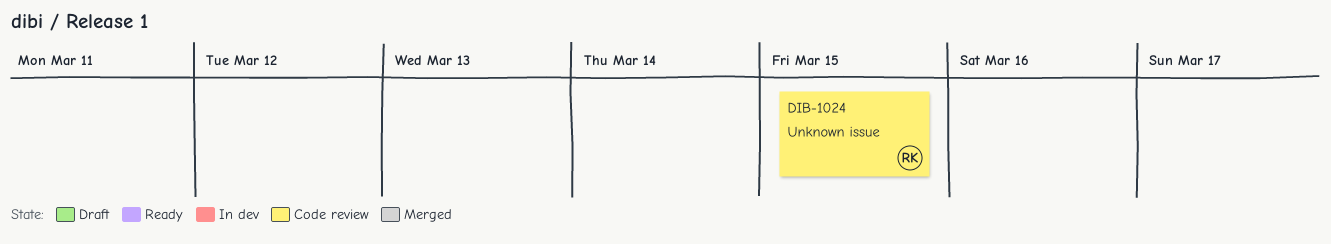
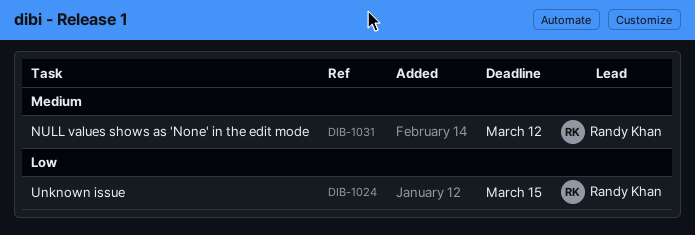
DIB-1031: none -> present

